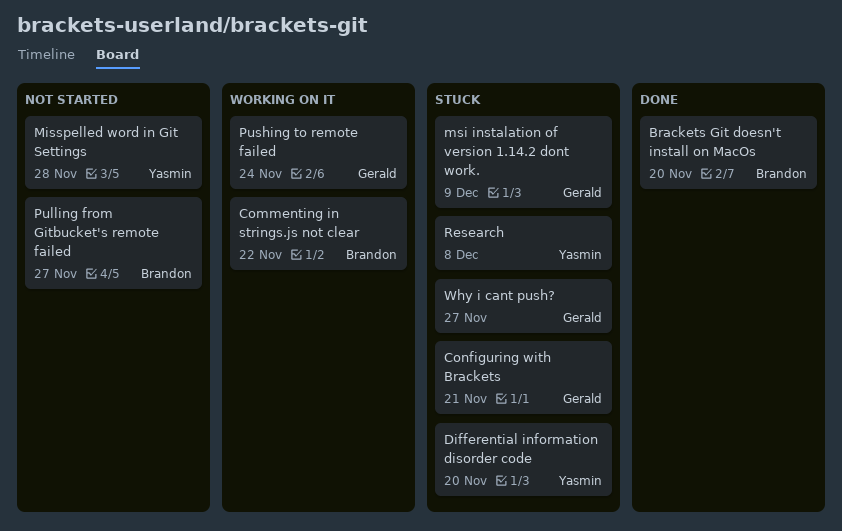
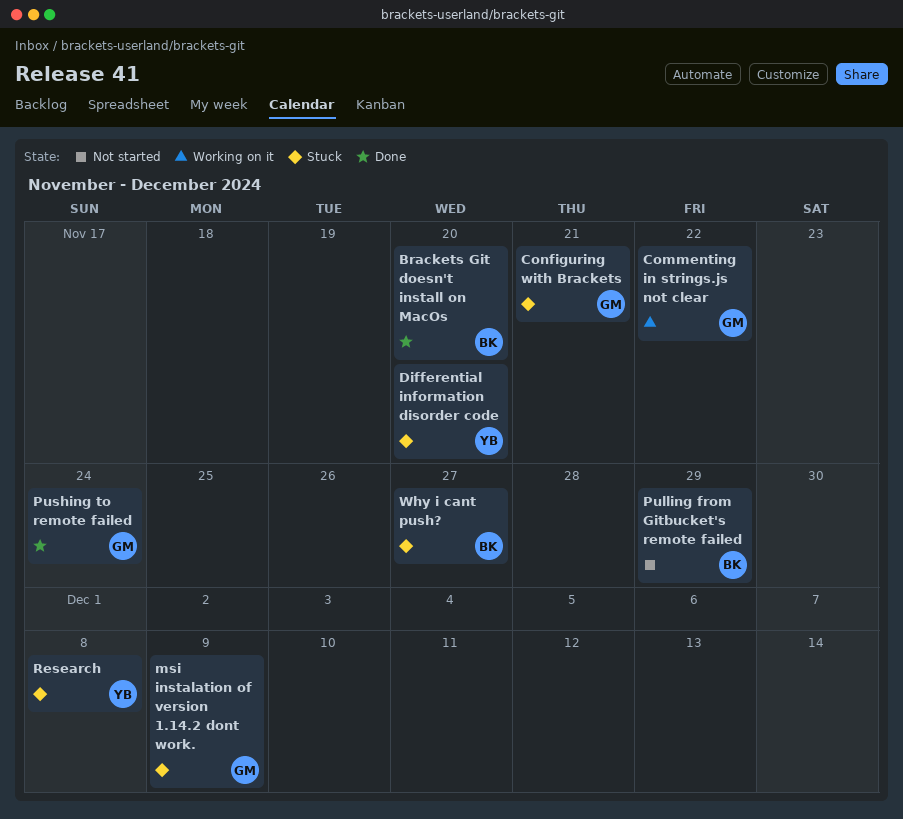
Commenting in strings.js not clear, owner: Brandon -> Gerald
Misspelled word in Git Settings: present -> none
Pulling from Gitbucket's remote failed, due: Nov 27 -> Nov 29
Pushing to remote failed, status: Working on it -> Done
Why i cant push?, owner: Gerald -> Brandon

